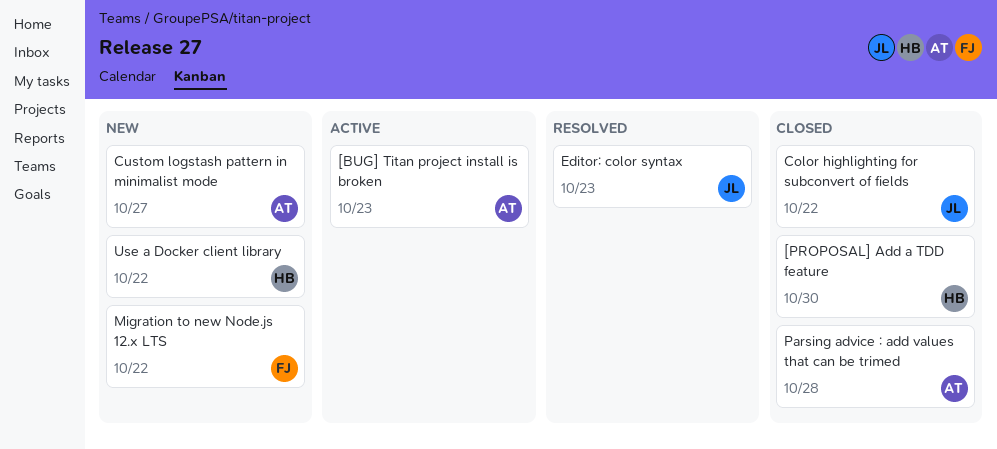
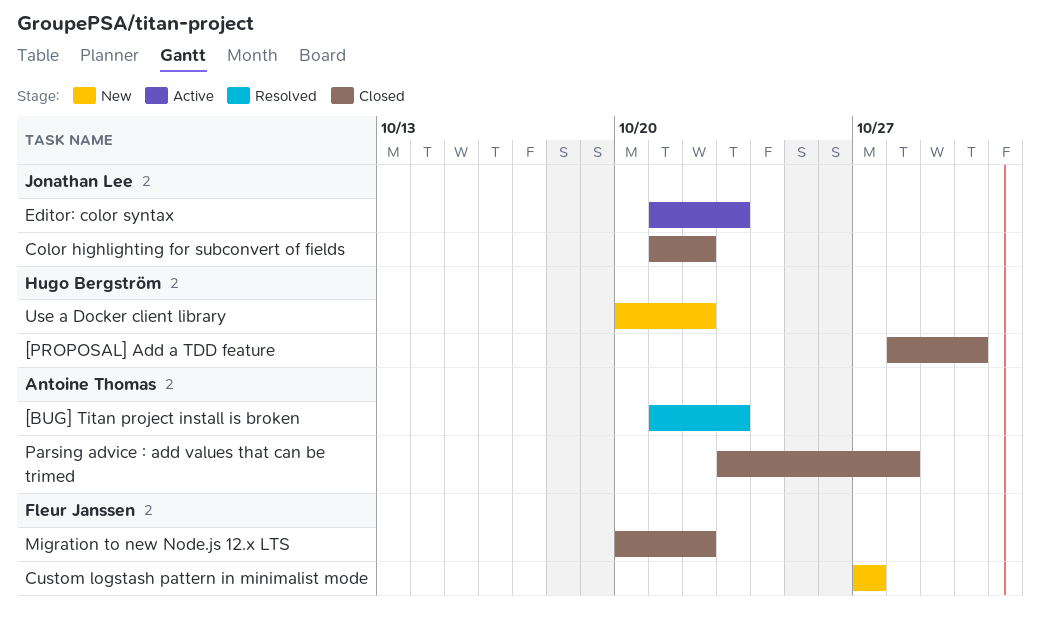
[BUG] Titan project install is broken, status: Active -> Resolved
Custom logstash pattern in minimalist mode, owner: Antoine Thomas -> Fleur Janssen
Editor: color syntax, status: Resolved -> Active
Migration to new Node.js 12.x LTS, status: New -> Closed

